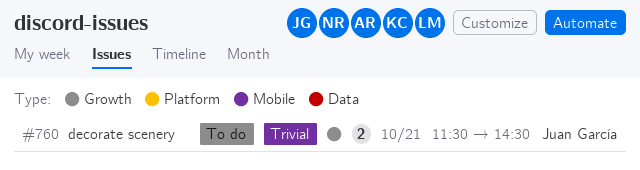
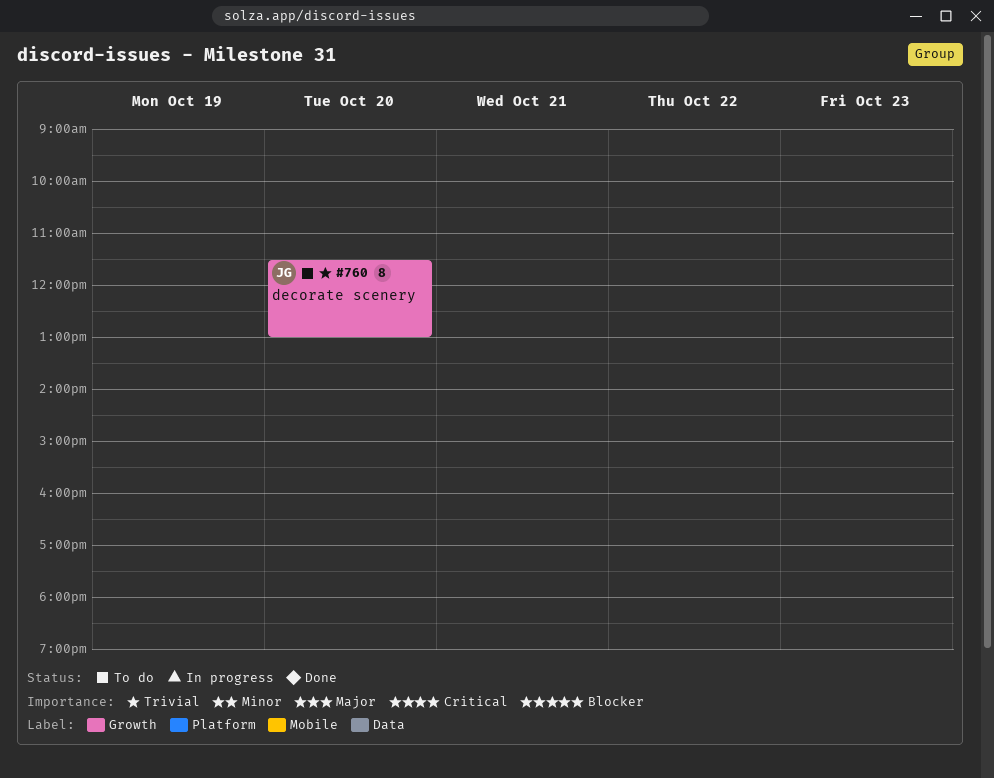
#760, estimate: 2 -> 8
#760, day: Oct 21 -> Oct 20
#760, ends: 14:30 -> 13:00

